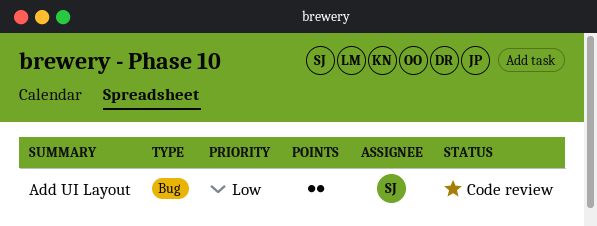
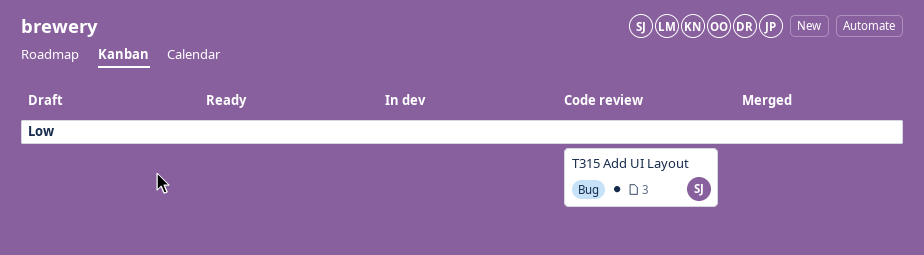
Add UI Layout, estimate: 2 -> 1

